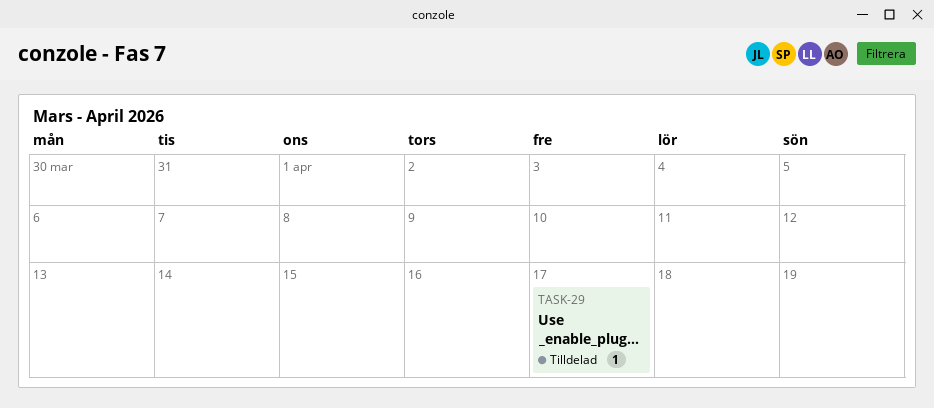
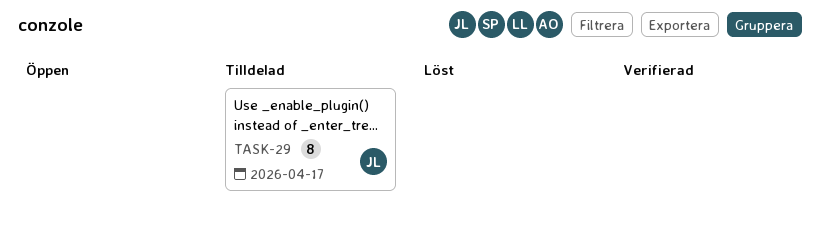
TASK-29, estimate: 1 -> 8

